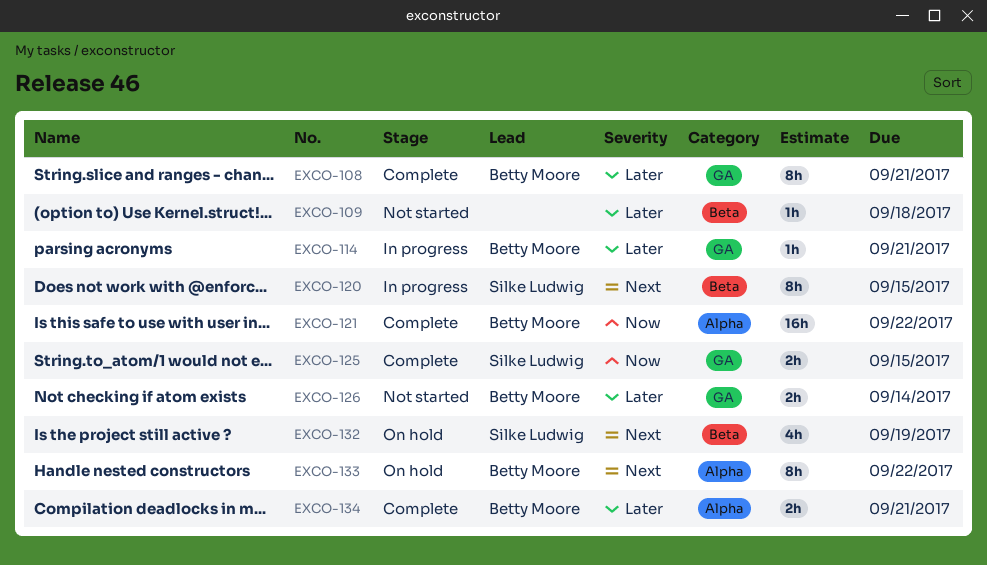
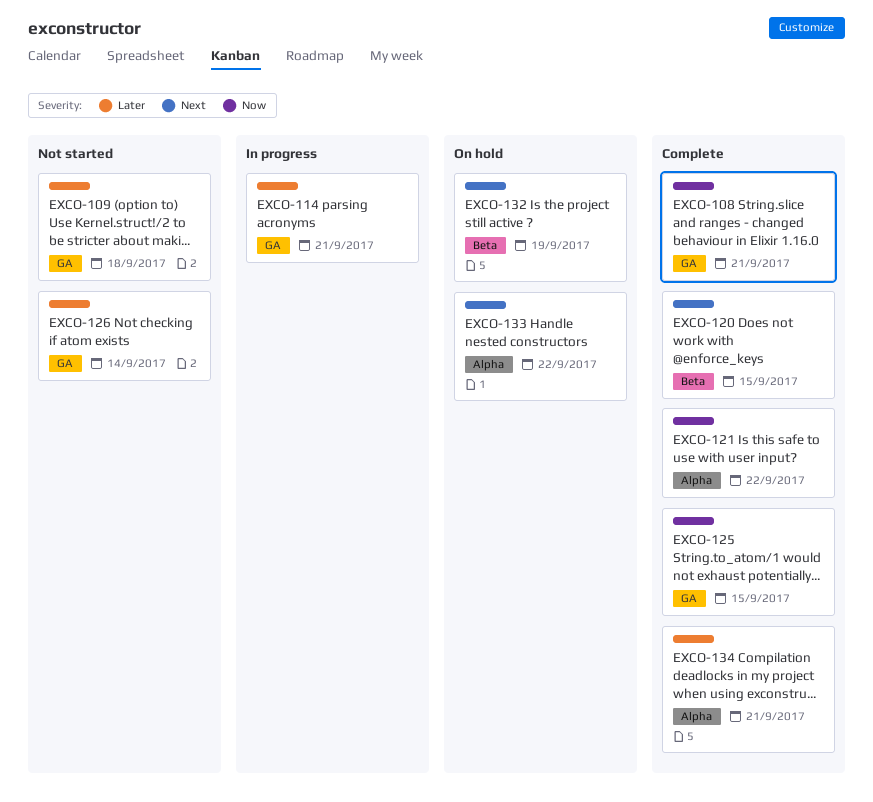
EXCO-108, priority: Later -> Now
EXCO-109, label: Beta -> GA
EXCO-120, status: In progress -> Complete

